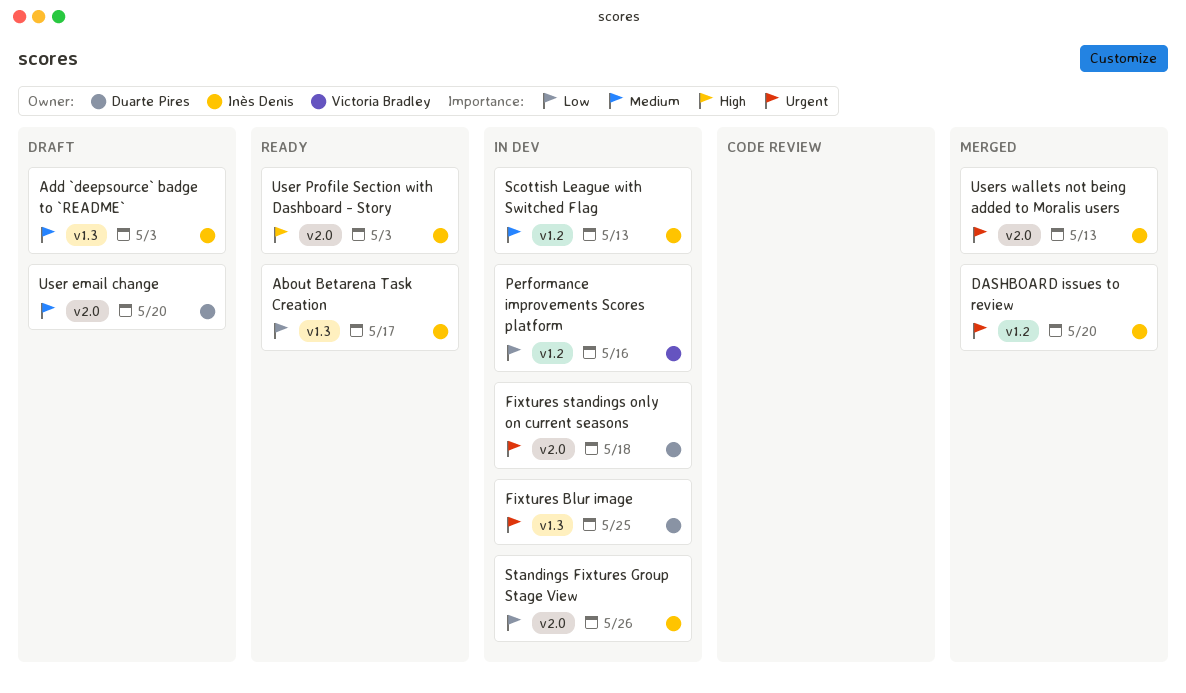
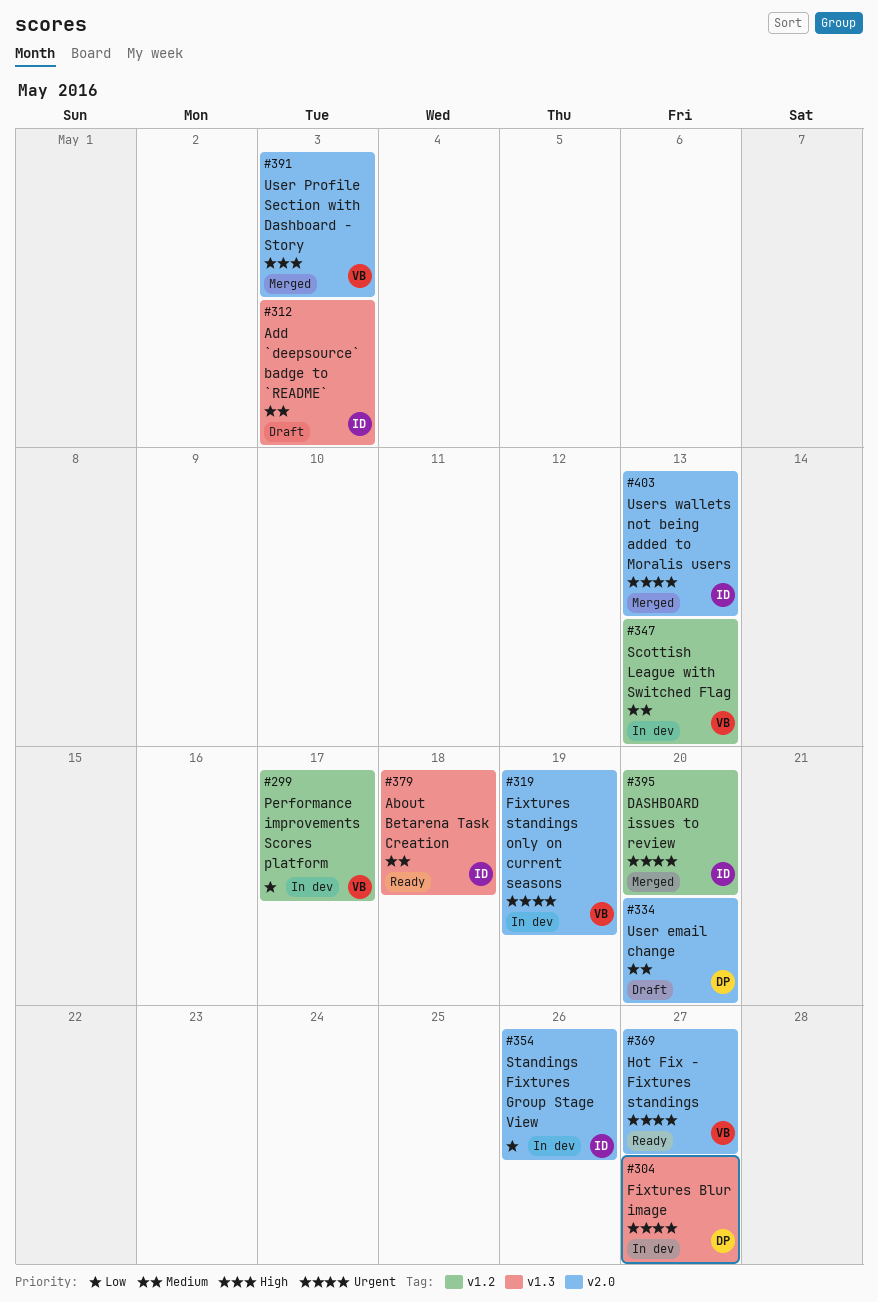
About Betarena Task Creation, priority: Low -> Medium
About Betarena Task Creation, due: May 17 -> May 18
Fixtures Blur image, due: May 25 -> May 27
Fixtures standings only on current seasons, owner: Duarte Pires -> Victoria Bradley
Fixtures standings only on current seasons, due: May 18 -> May 19
Hot Fix - Fixtures standings: none -> present
Performance improvements Scores platform, due: May 16 -> May 17
Scottish League with Switched Flag, owner: Inès Denis -> Victoria Bradley
User Profile Section with Dashboard - Story, status: Ready -> Merged
User Profile Section with Dashboard - Story, owner: Inès Denis -> Victoria Bradley

